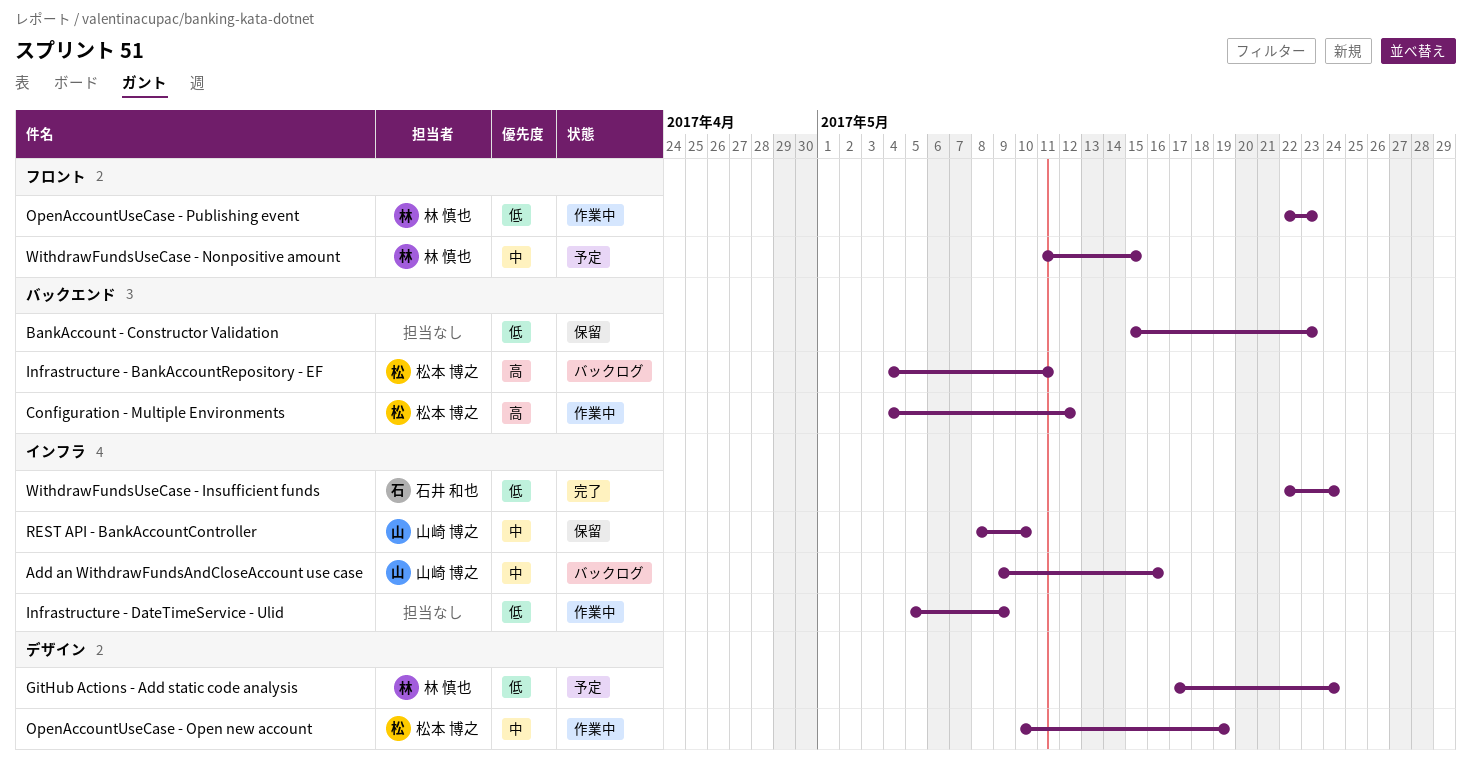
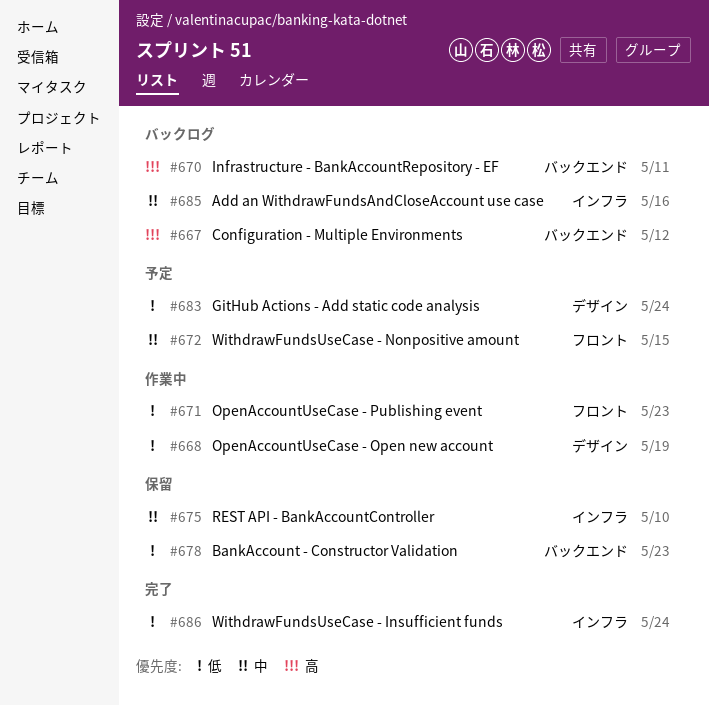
Configuration - Multiple Environments, status: 作業中 -> バックログ
Infrastructure - DateTimeService - Ulid: present -> none
OpenAccountUseCase - Open new account, priority: 中 -> 低

